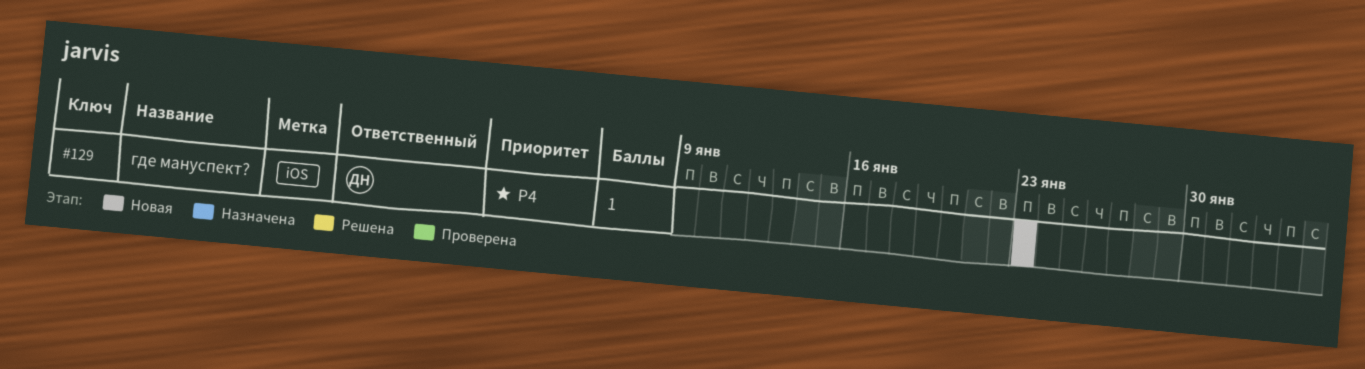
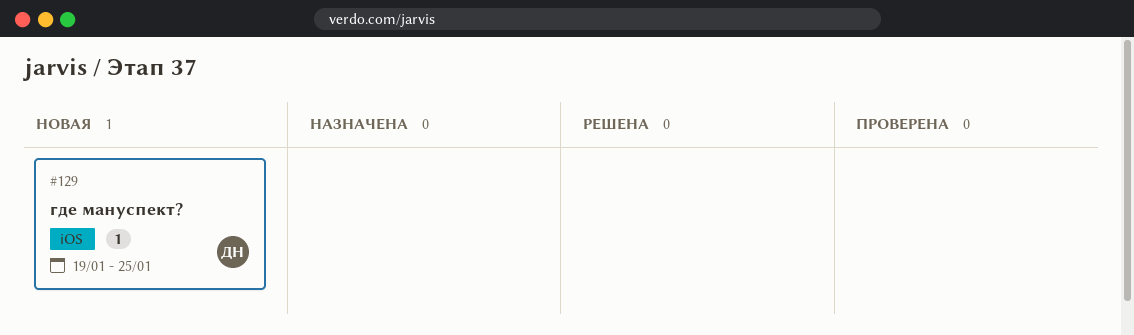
#129, start: Jan 23 -> Jan 19
#129, due: Jan 23 -> Jan 25

